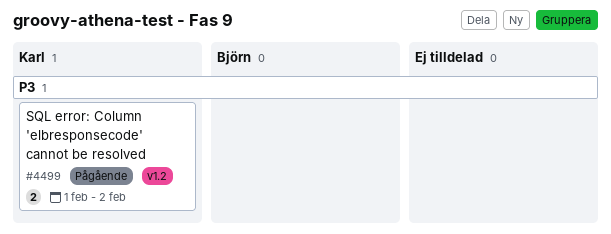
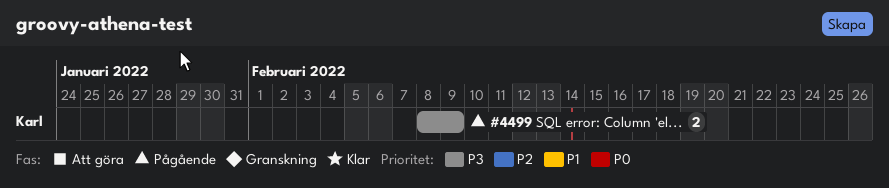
#4499, start: Feb 1 -> Feb 8
#4499, due: Feb 2 -> Feb 9

